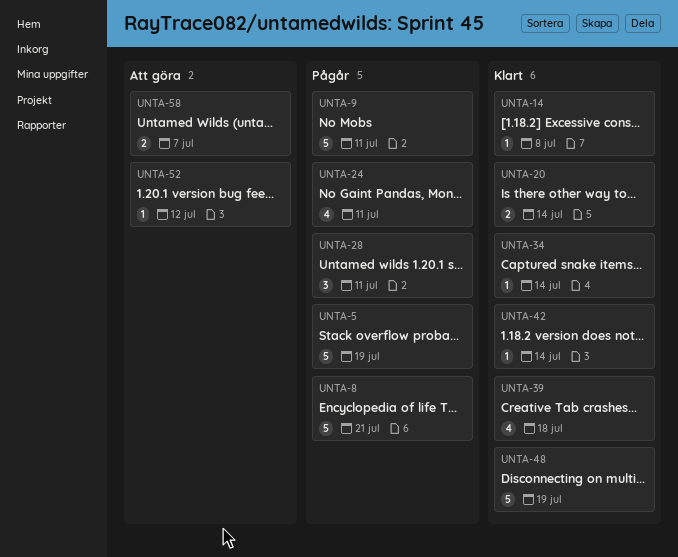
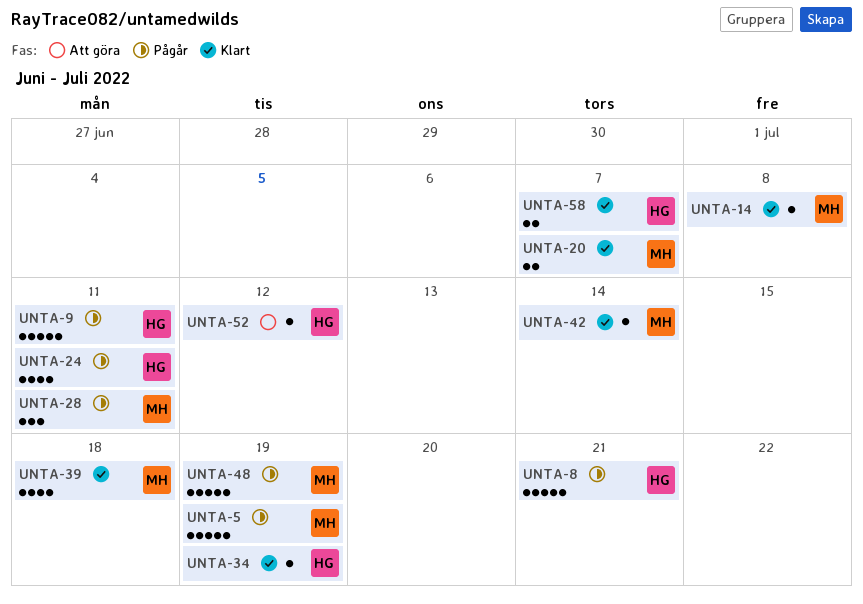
UNTA-20, due: Jul 14 -> Jul 7
UNTA-34, due: Jul 14 -> Jul 19
UNTA-48, status: Klart -> Pågår
UNTA-58, status: Att göra -> Klart

